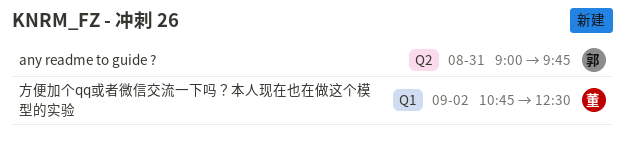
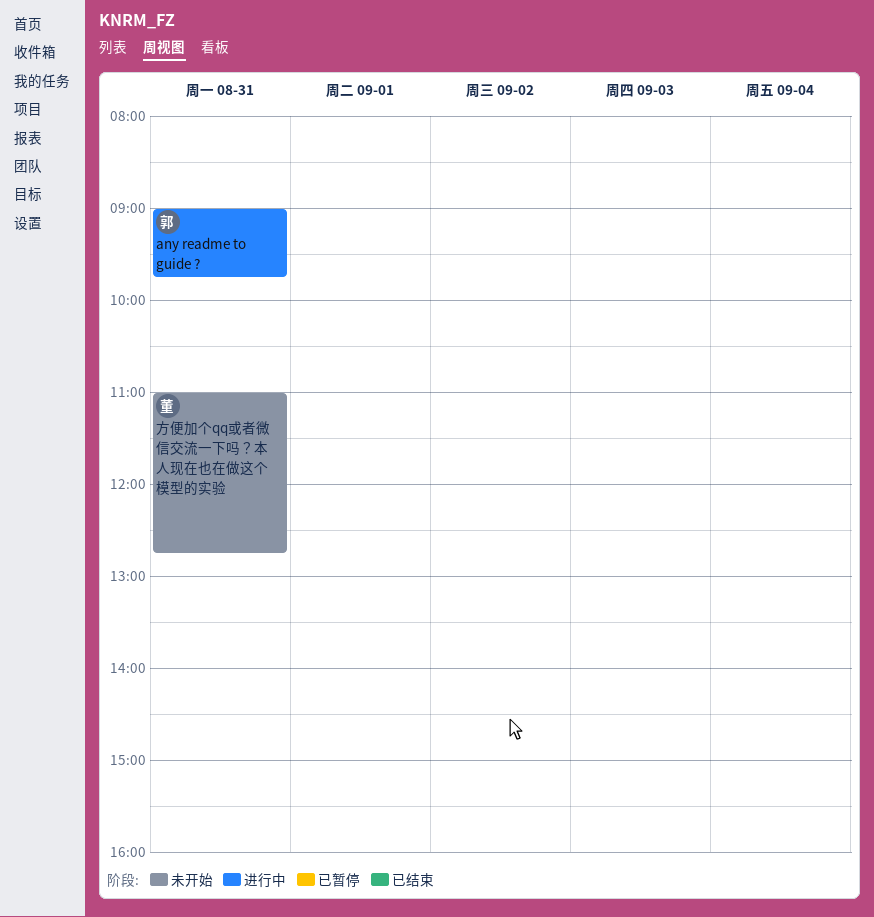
方便加个qq或者微信交流一下吗？本人现在也在做这个模型的实验, day: Sep 2 -> Aug 31
方便加个qq或者微信交流一下吗？本人现在也在做这个模型的实验, begins: 10:45 -> 11:00
方便加个qq或者微信交流一下吗？本人现在也在做这个模型的实验, ends: 12:30 -> 12:45

